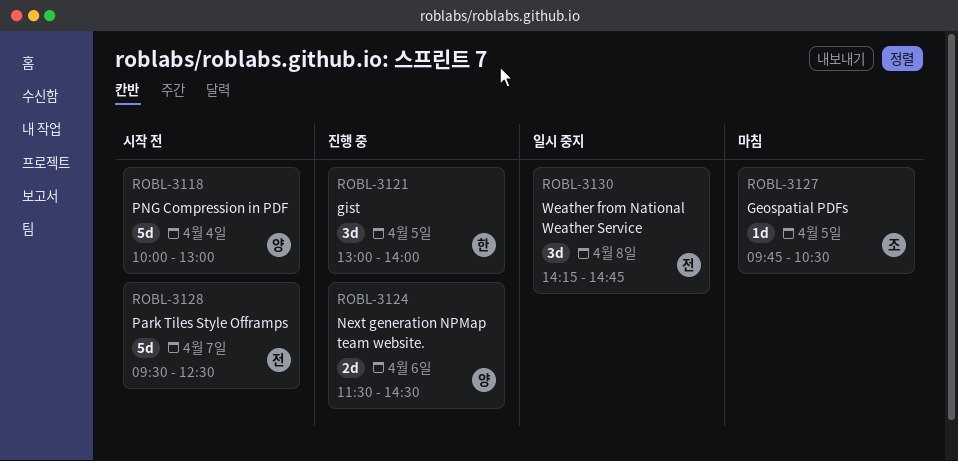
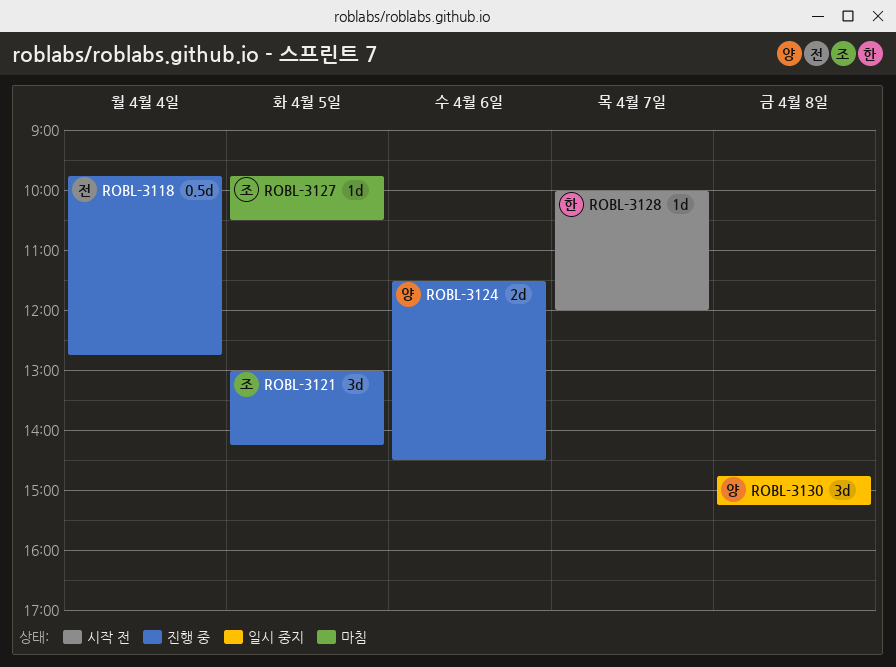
ROBL-3118, status: 시작 전 -> 진행 중
ROBL-3118, owner: 양 -> 전
ROBL-3118, estimate: 5d -> 0.5d
ROBL-3118, begins: 10:00 -> 09:45
ROBL-3118, ends: 13:00 -> 12:45
ROBL-3121, owner: 한 -> 조
ROBL-3121, ends: 14:00 -> 14:15
ROBL-3128, owner: 전 -> 한
ROBL-3128, estimate: 5d -> 1d
ROBL-3128, begins: 09:30 -> 10:00
ROBL-3128, ends: 12:30 -> 12:00
ROBL-3130, owner: 전 -> 양
ROBL-3130, begins: 14:15 -> 14:45
ROBL-3130, ends: 14:45 -> 15:15

